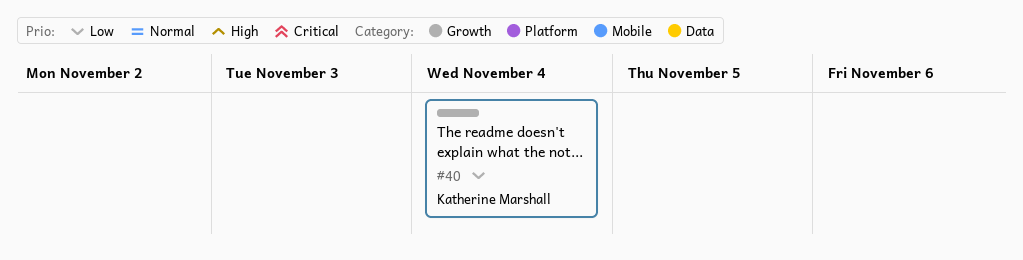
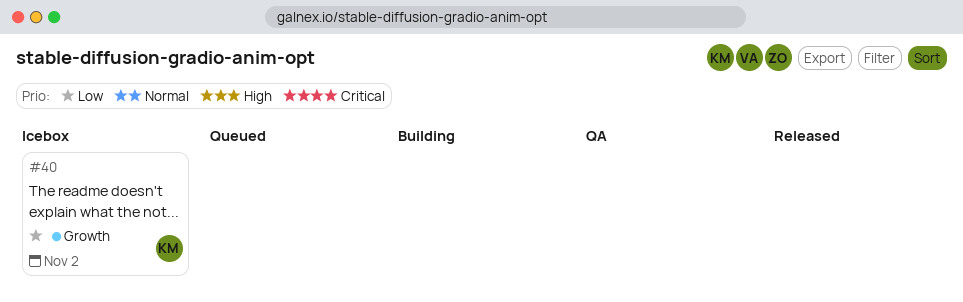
#40, due: Nov 4 -> Nov 2

